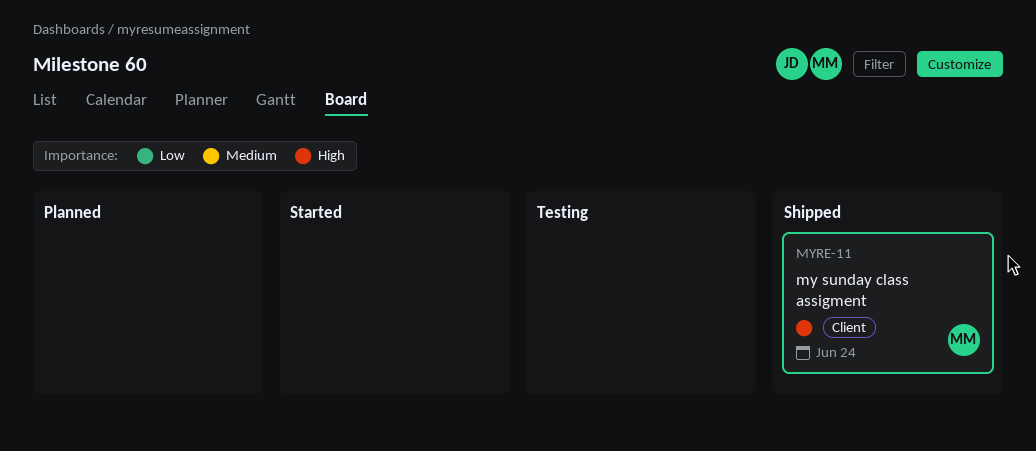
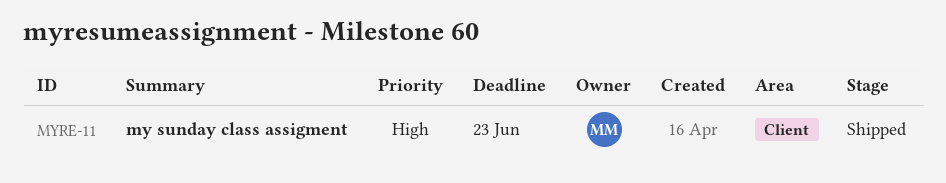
MYRE-11, due: Jun 24 -> Jun 23

